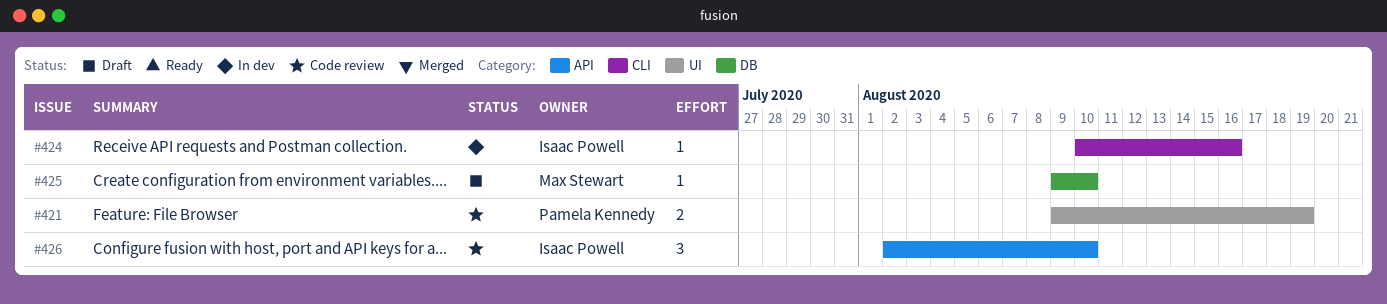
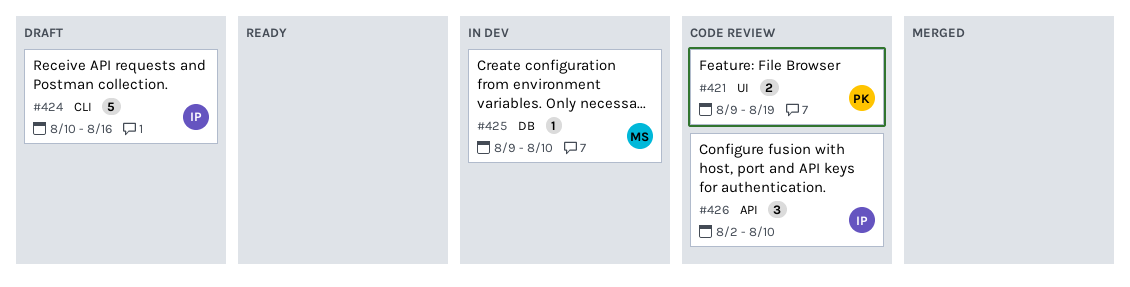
#424, status: In dev -> Draft
#424, estimate: 1 -> 5
#425, status: Draft -> In dev

